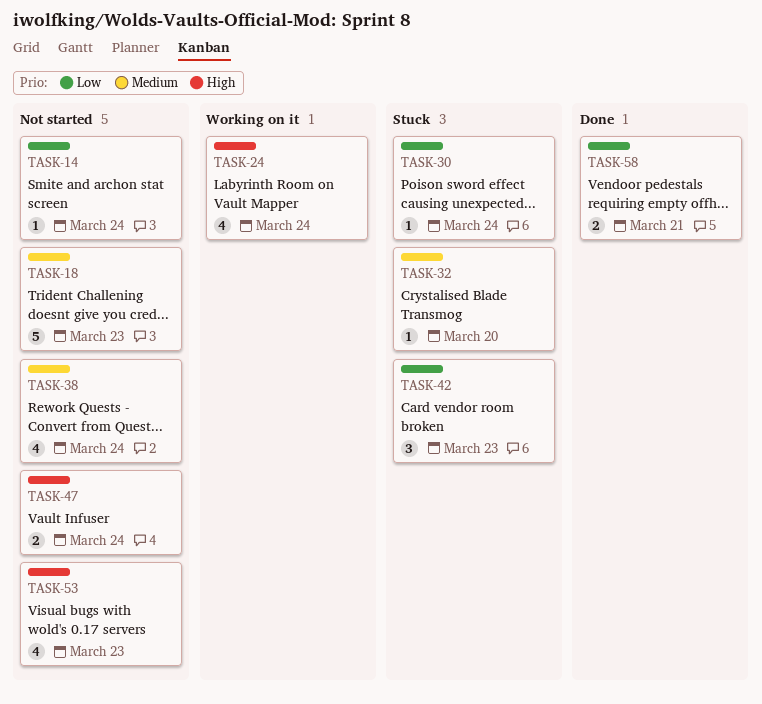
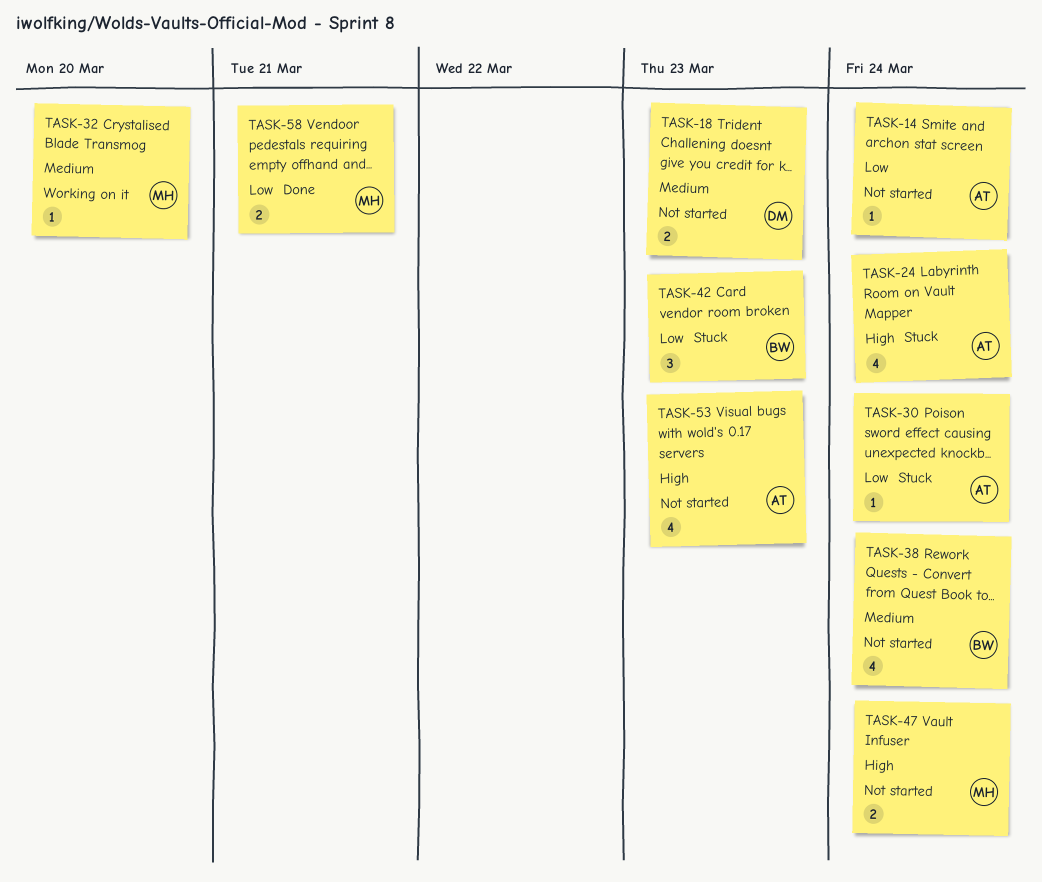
TASK-18, estimate: 5 -> 2
TASK-24, status: Working on it -> Stuck
TASK-32, status: Stuck -> Working on it

